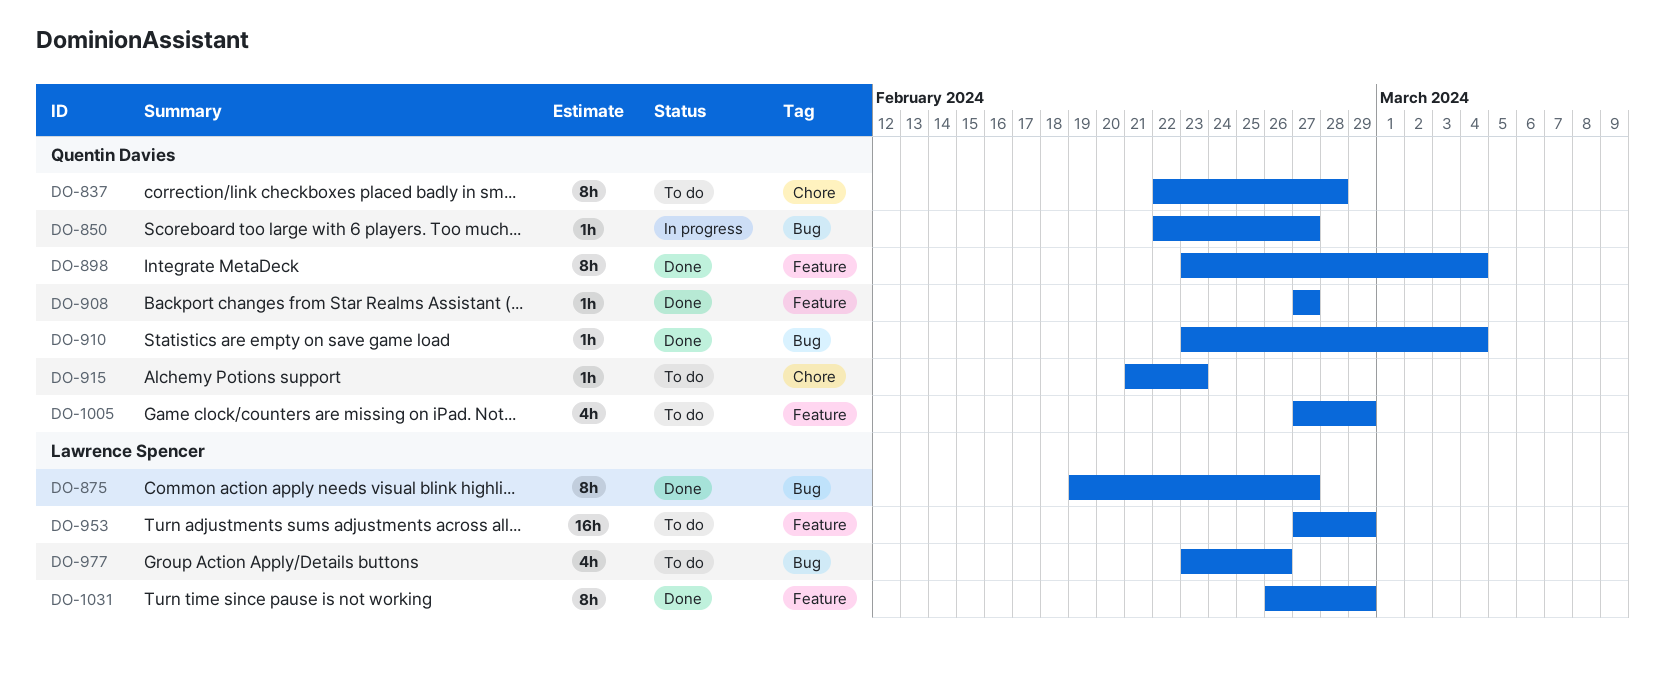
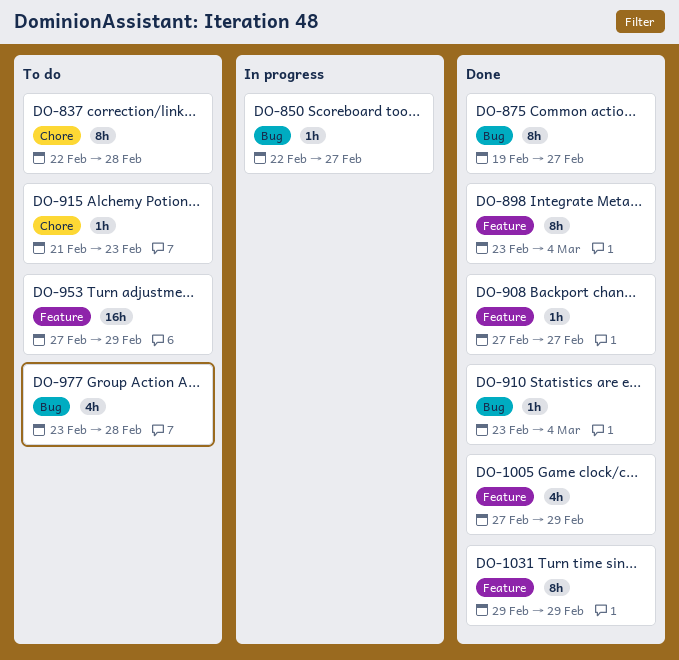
DO-977, due: Feb 26 -> Feb 28
DO-1005, status: To do -> Done
DO-1031, start: Feb 26 -> Feb 29

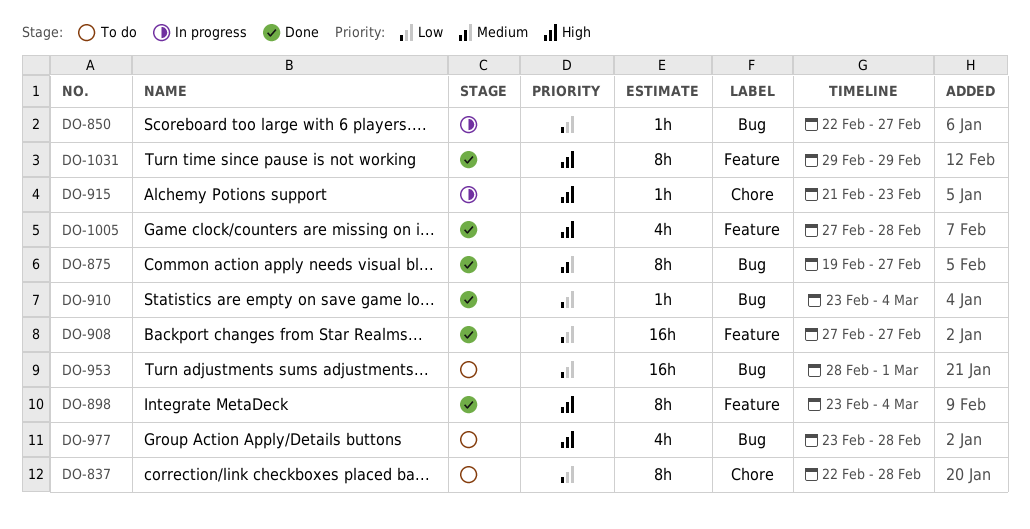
DO-908, estimate: 1h -> 16h
DO-915, status: To do -> In progress
DO-953, label: Feature -> Bug
DO-953, start: Feb 27 -> Feb 28
DO-953, due: Feb 29 -> Mar 1
DO-1005, due: Feb 29 -> Feb 28

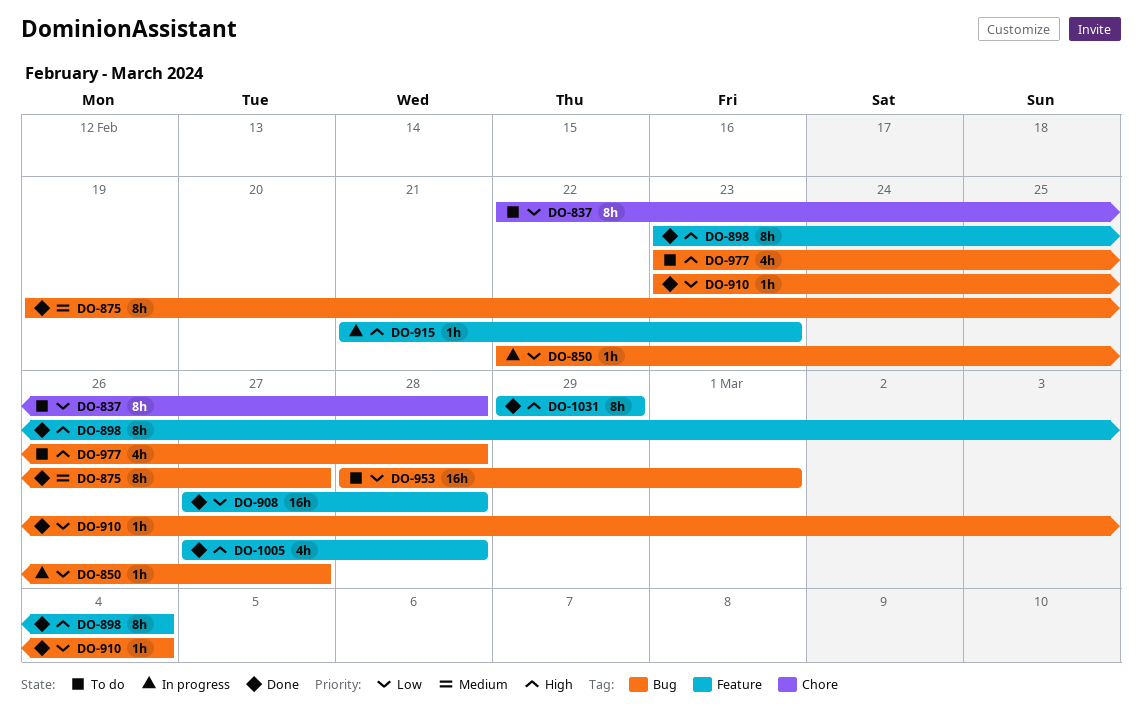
DO-908, due: Feb 27 -> Feb 28
DO-915, label: Chore -> Feature

